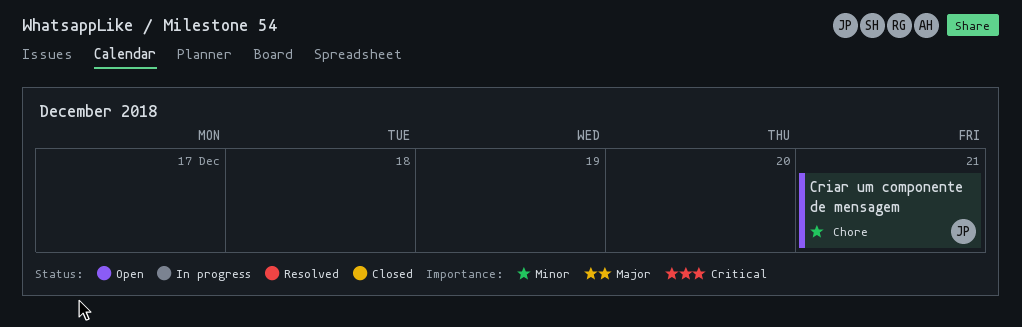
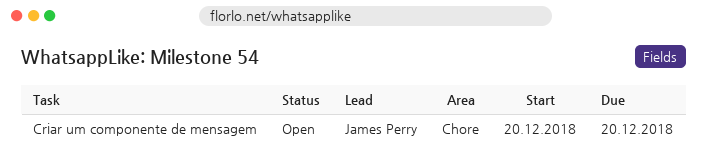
Criar um componente de mensagem, due: Dec 21 -> Dec 20

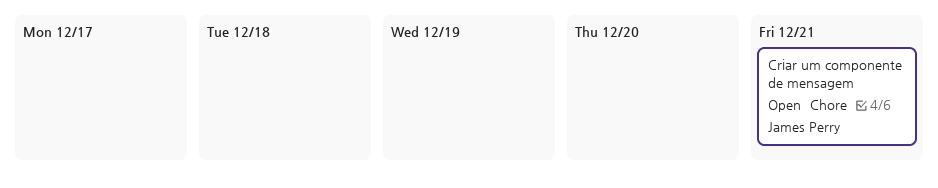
Criar um componente de mensagem, due: Dec 20 -> Dec 21

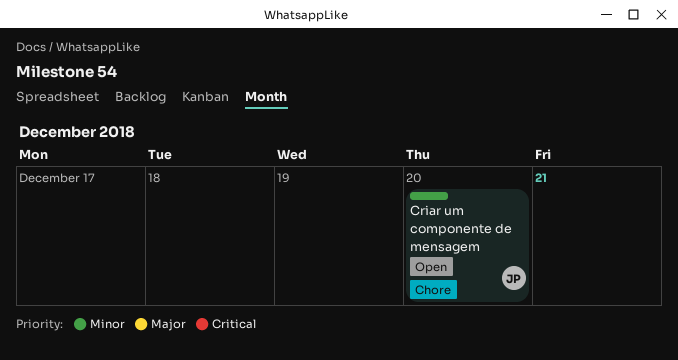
Criar um componente de mensagem, due: Dec 21 -> Dec 20

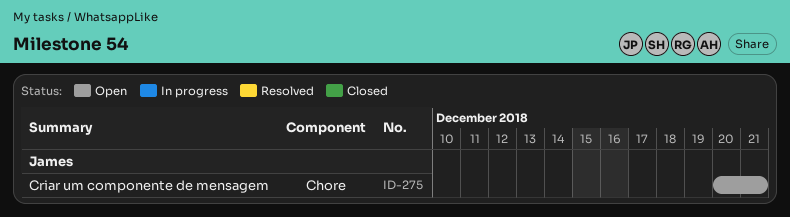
Criar um componente de mensagem, due: Dec 20 -> Dec 21

